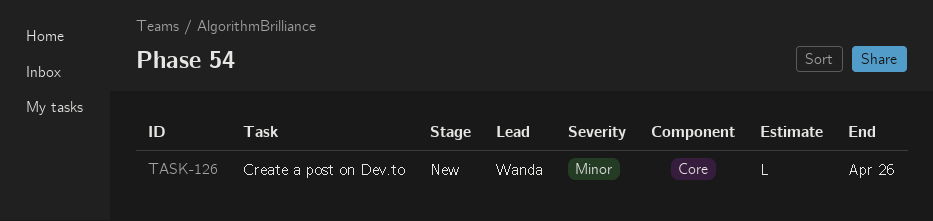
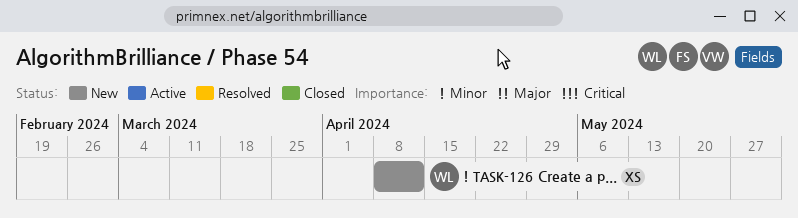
TASK-126, estimate: L -> XS
TASK-126, due: Apr 26 -> Apr 12

